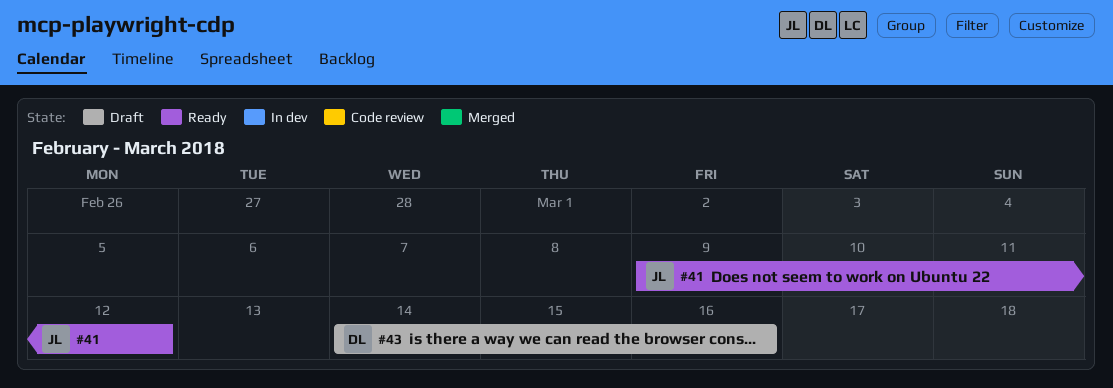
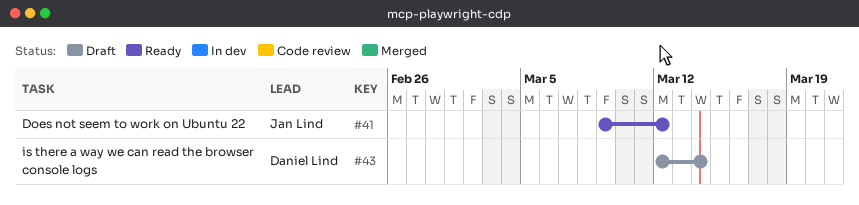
#43, start: Mar 14 -> Mar 12
#43, due: Mar 16 -> Mar 14

